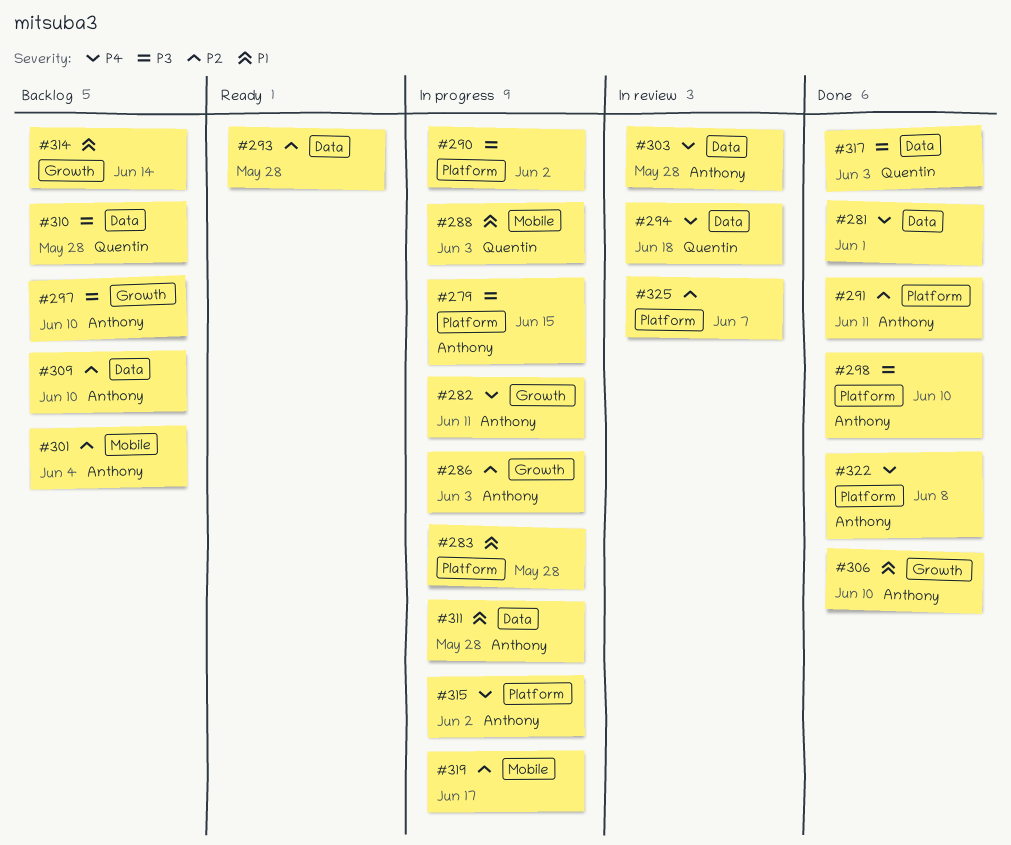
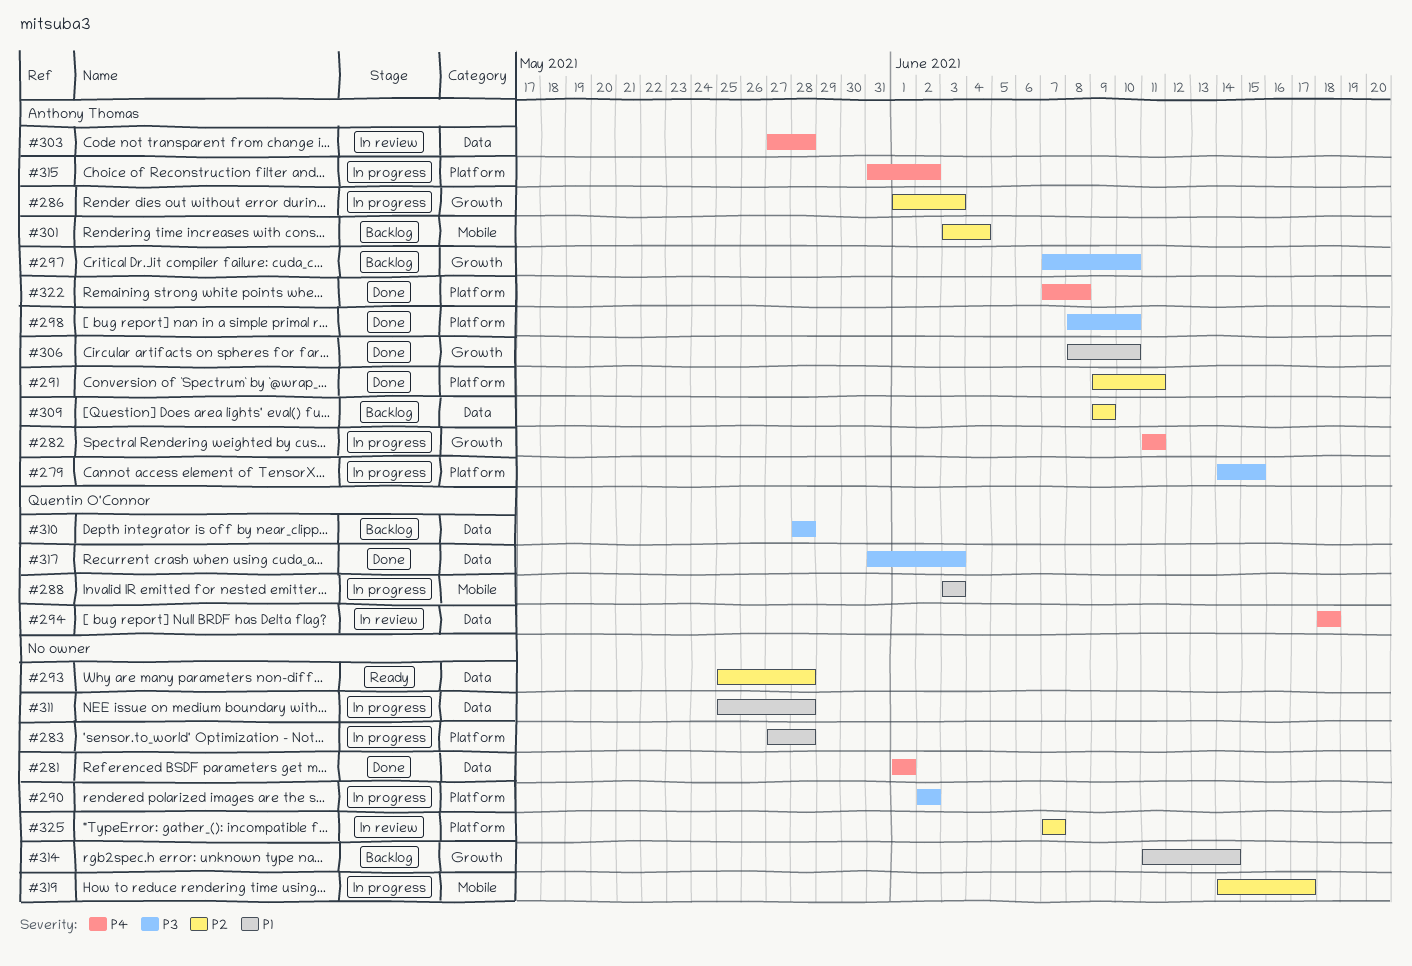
#309, due: Jun 10 -> Jun 9
#311, owner: Anthony Thomas -> none

